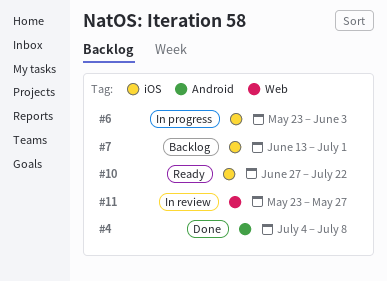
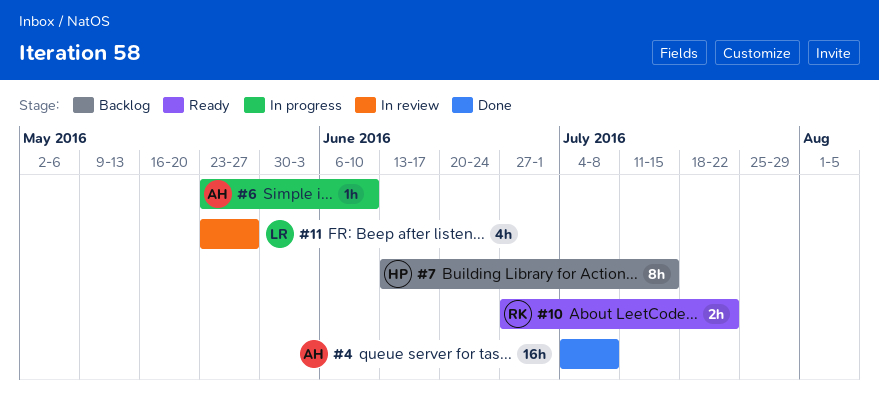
#6, due: Jun 3 -> Jun 10
#7, due: Jul 1 -> Jul 15

